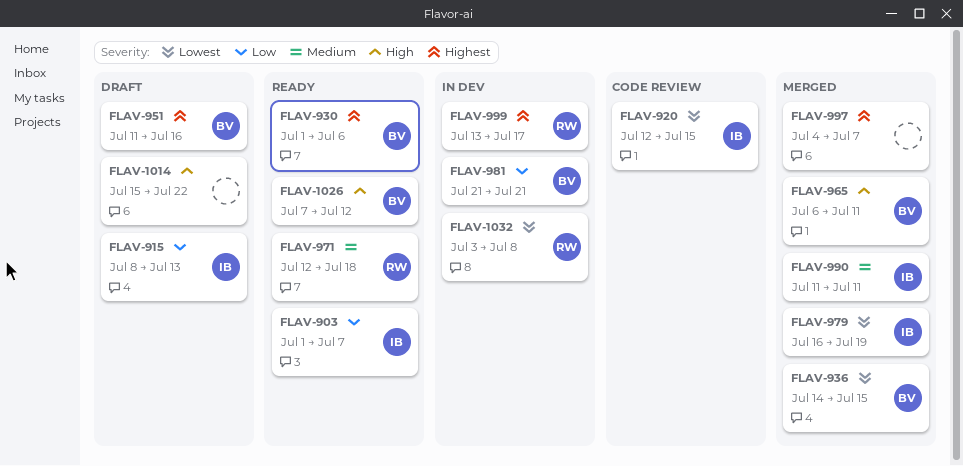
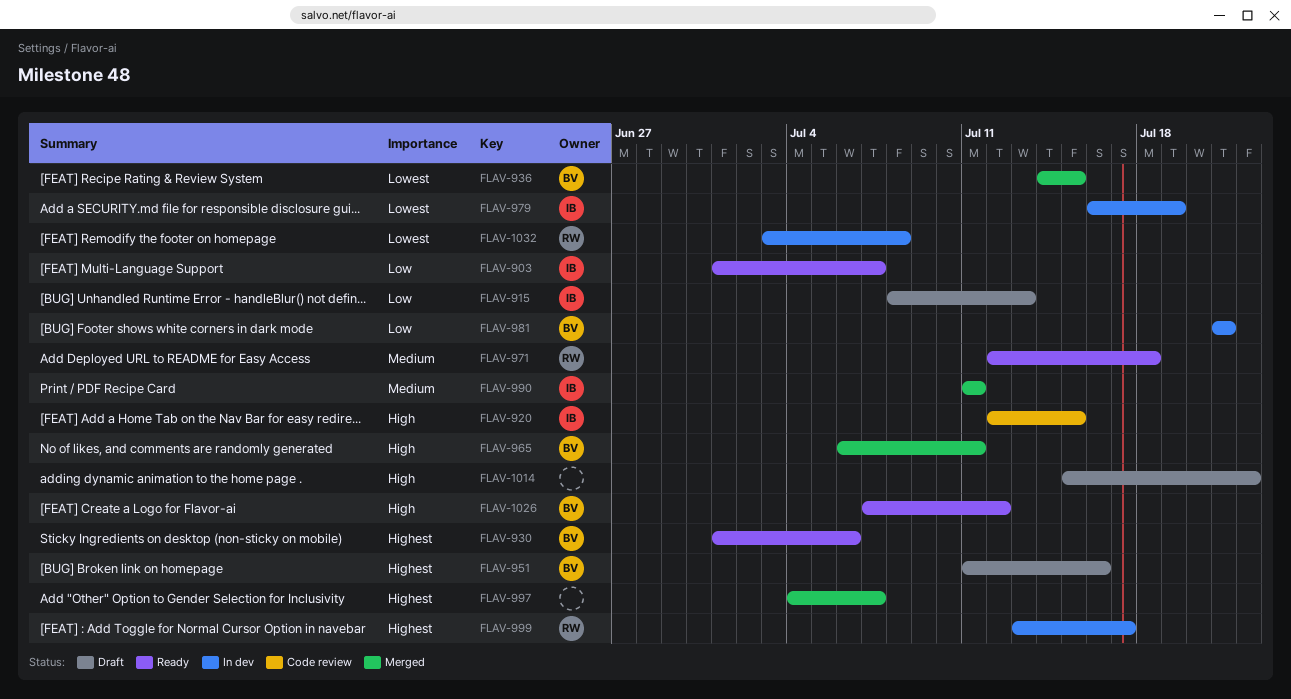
FLAV-920, priority: Lowest -> High
FLAV-979, status: Merged -> In dev

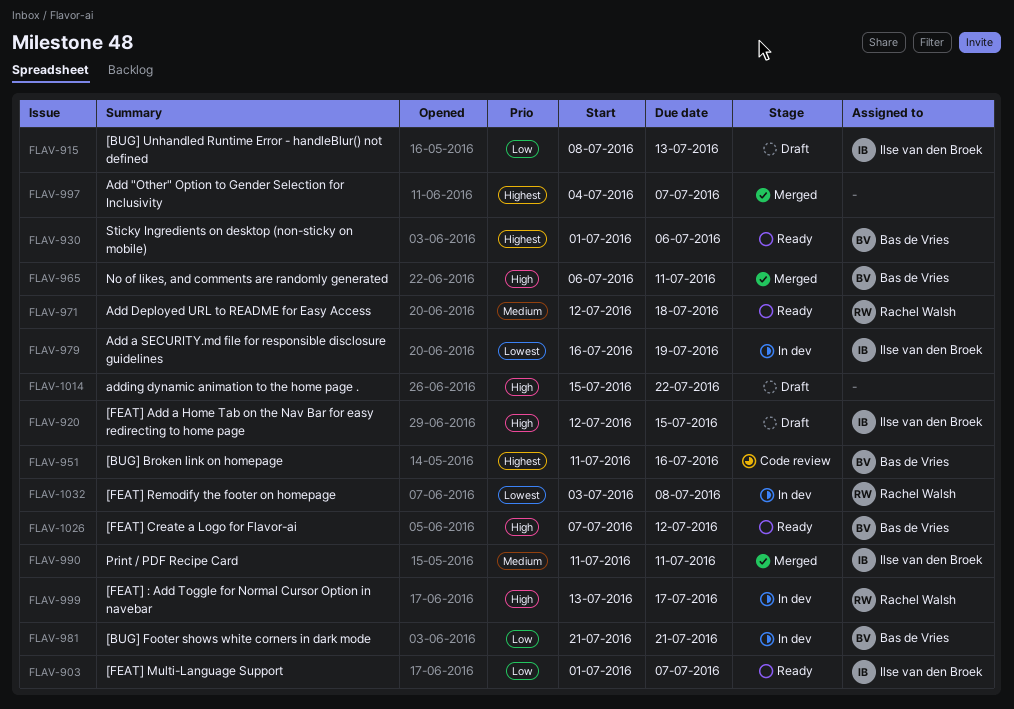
FLAV-920, status: Code review -> Draft
FLAV-936: present -> none
FLAV-951, status: Draft -> Code review
FLAV-999, priority: Highest -> High

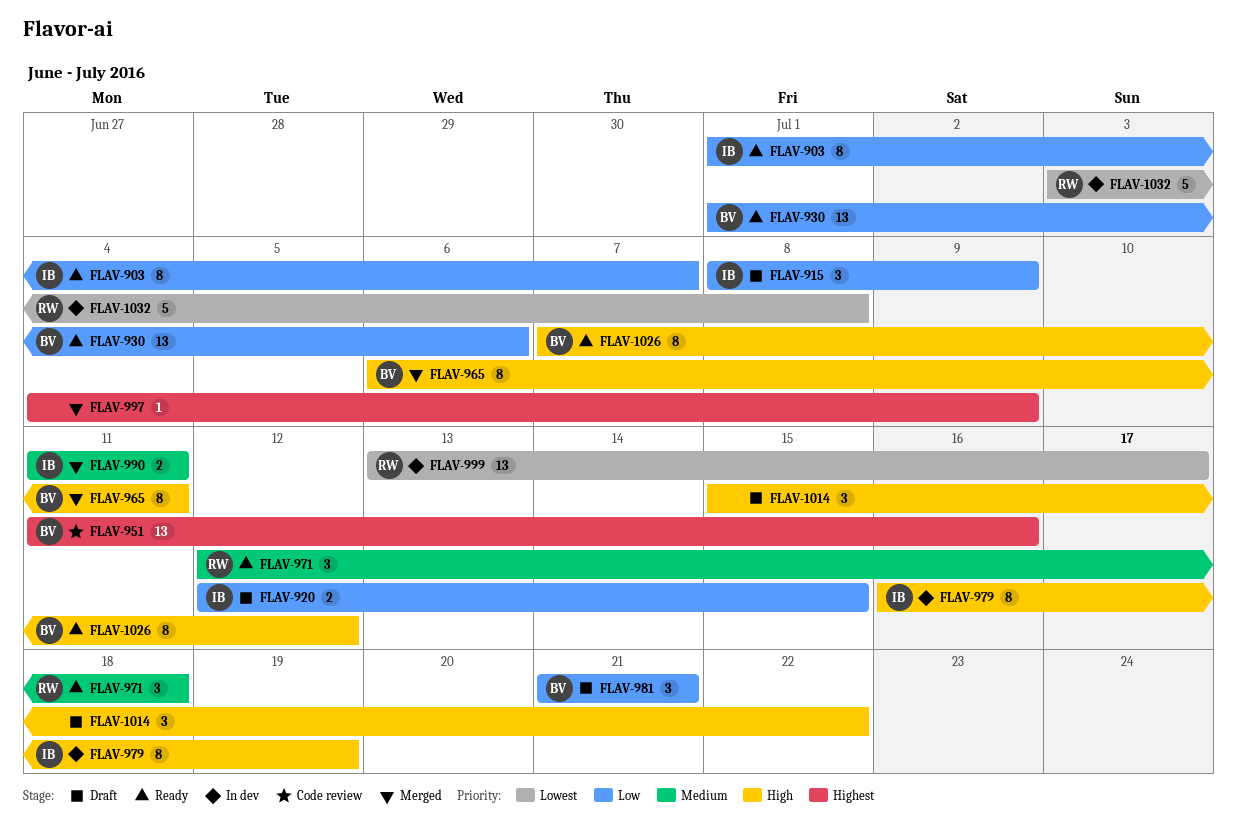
FLAV-915, due: Jul 13 -> Jul 9
FLAV-920, priority: High -> Low
FLAV-930, priority: Highest -> Low
FLAV-979, priority: Lowest -> High
FLAV-981, status: In dev -> Draft
FLAV-997, due: Jul 7 -> Jul 9
FLAV-999, priority: High -> Lowest

